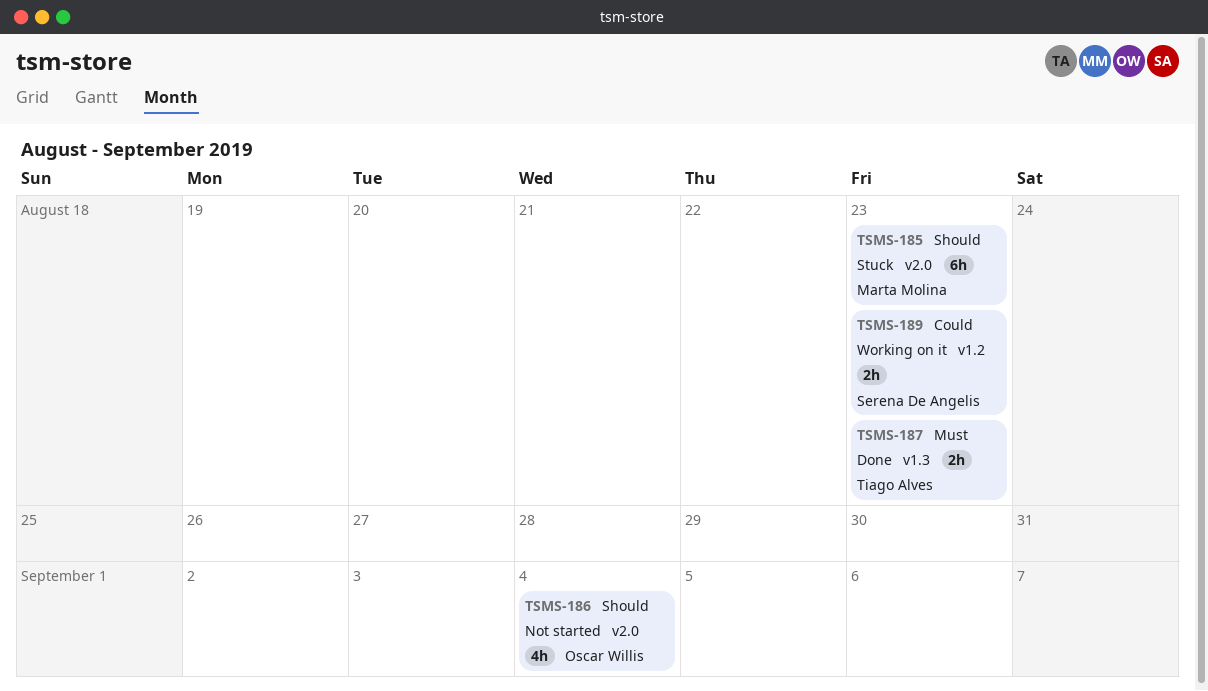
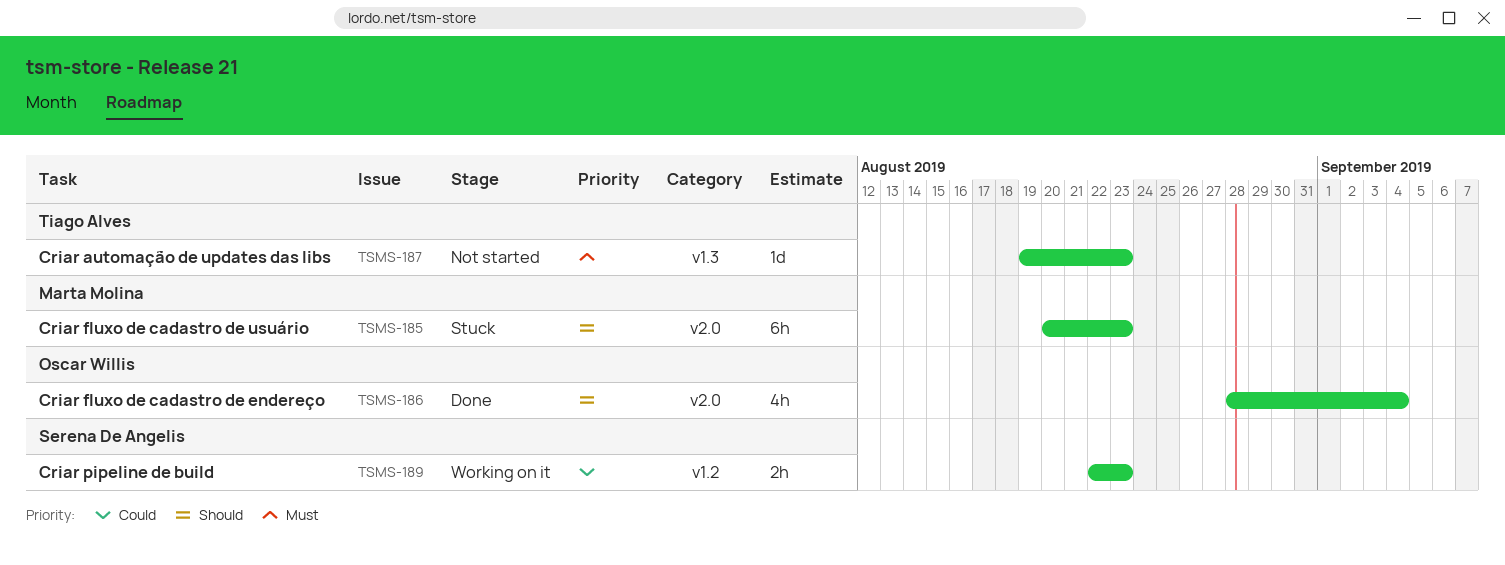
TSMS-186, status: Not started -> Done
TSMS-187, status: Done -> Not started
TSMS-187, estimate: 2h -> 1d

